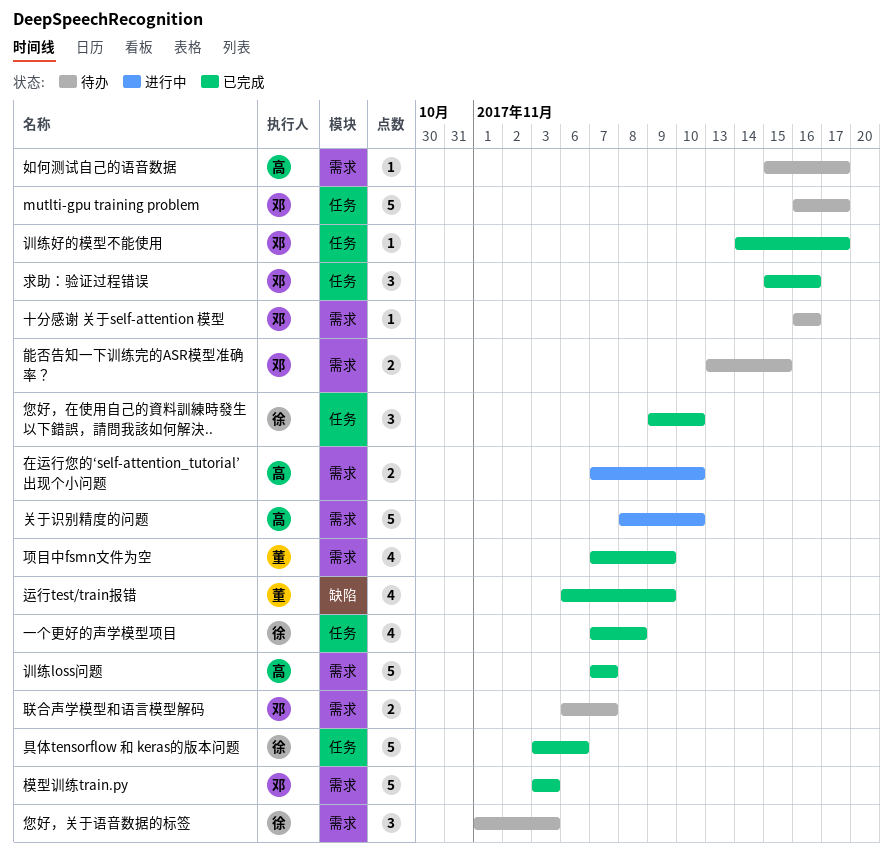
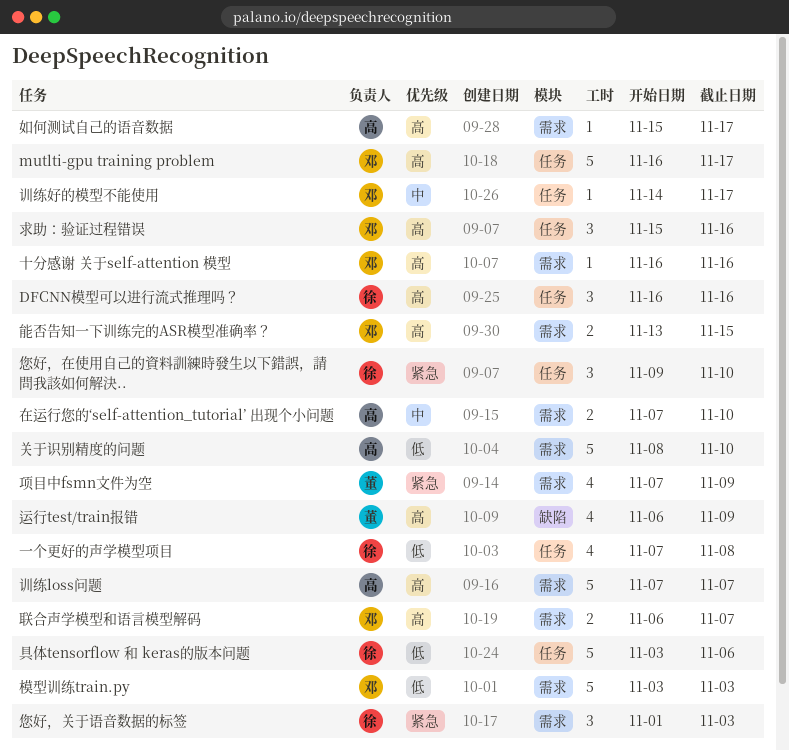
DFCNN模型可以进行流式推理吗？: none -> present

